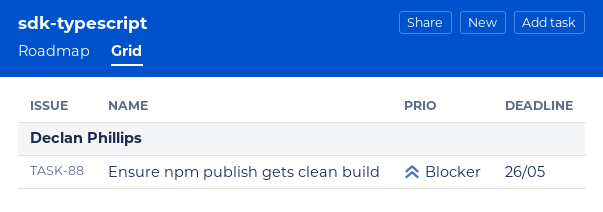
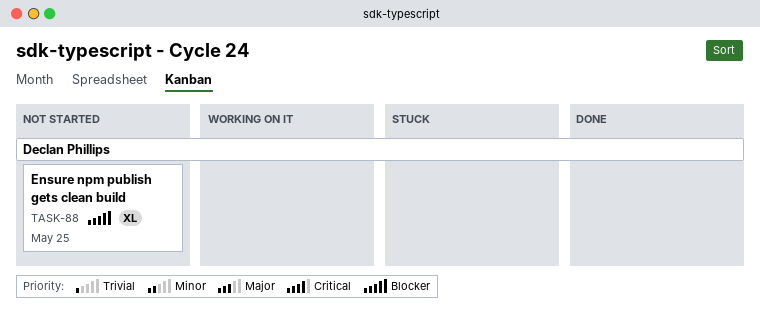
TASK-88, due: May 26 -> May 25

